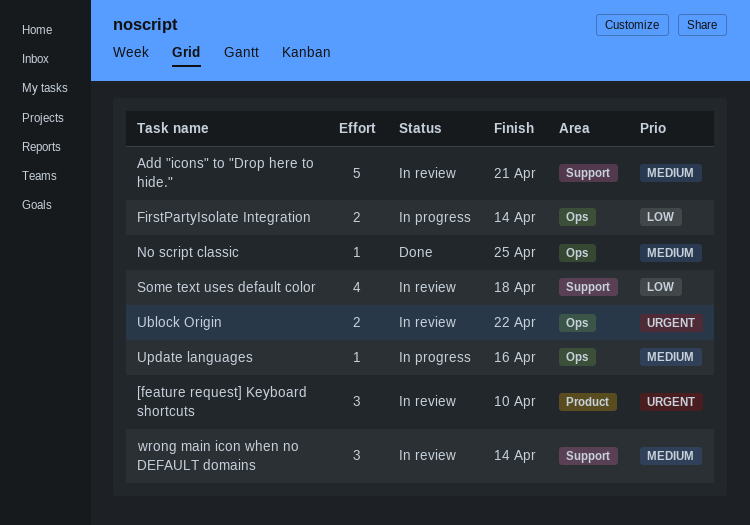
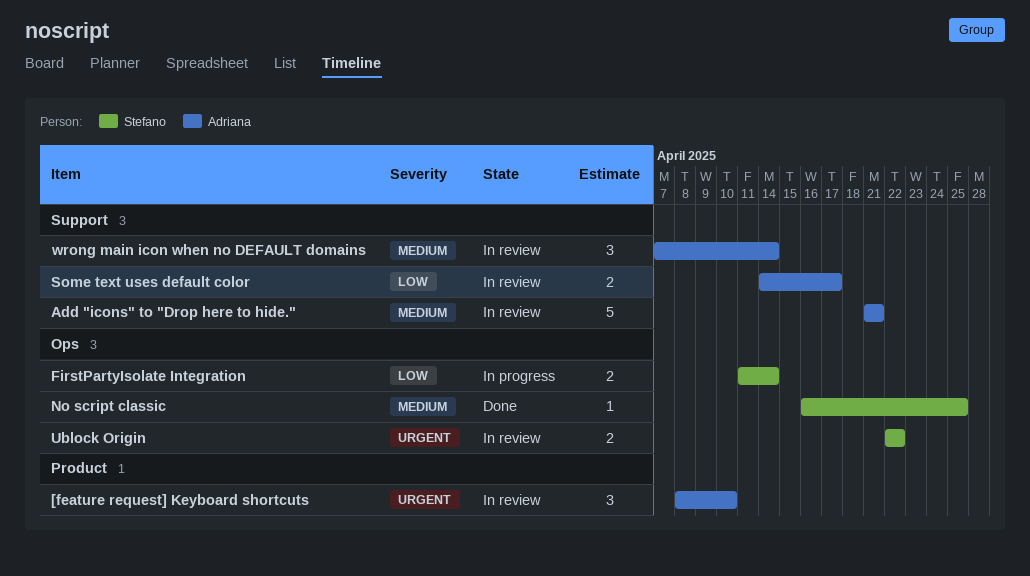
Some text uses default color, estimate: 4 -> 2
Some text uses default color, due: Apr 18 -> Apr 17
Update languages: present -> none

